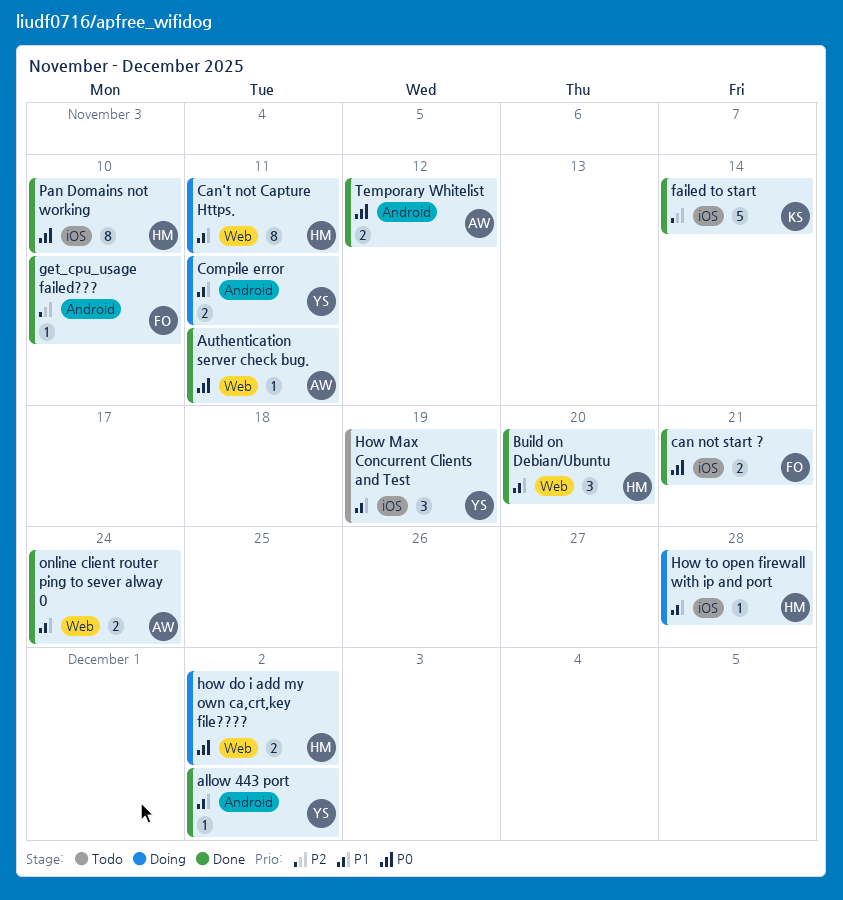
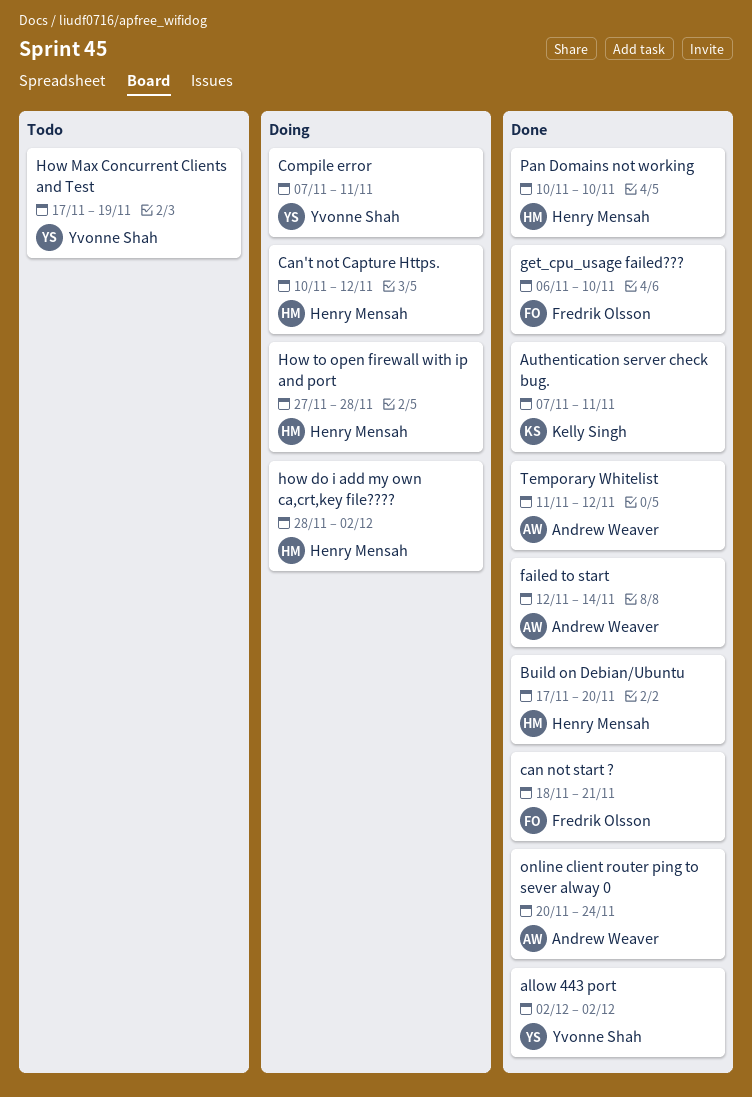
Authentication server check bug., owner: Andrew Weaver -> Kelly Singh
Can't not Capture Https., due: Nov 11 -> Nov 12
failed to start, owner: Kelly Singh -> Andrew Weaver

